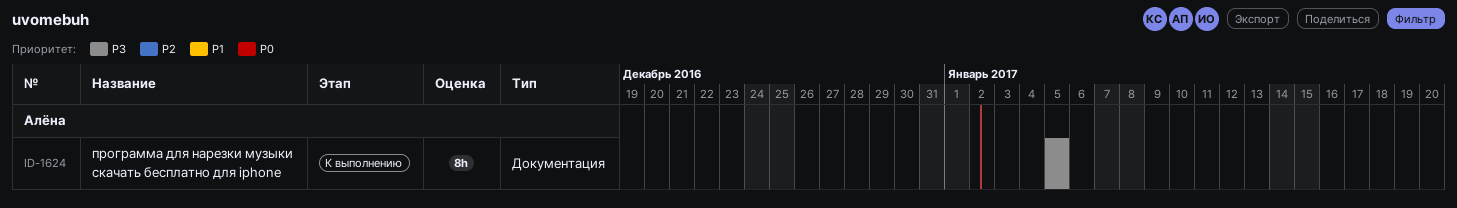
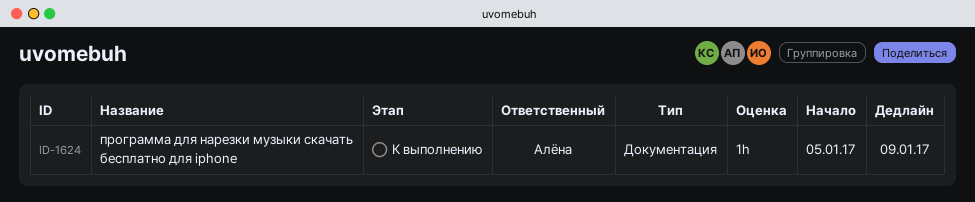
ID-1624, estimate: 8h -> 1h
ID-1624, due: Jan 5 -> Jan 9

